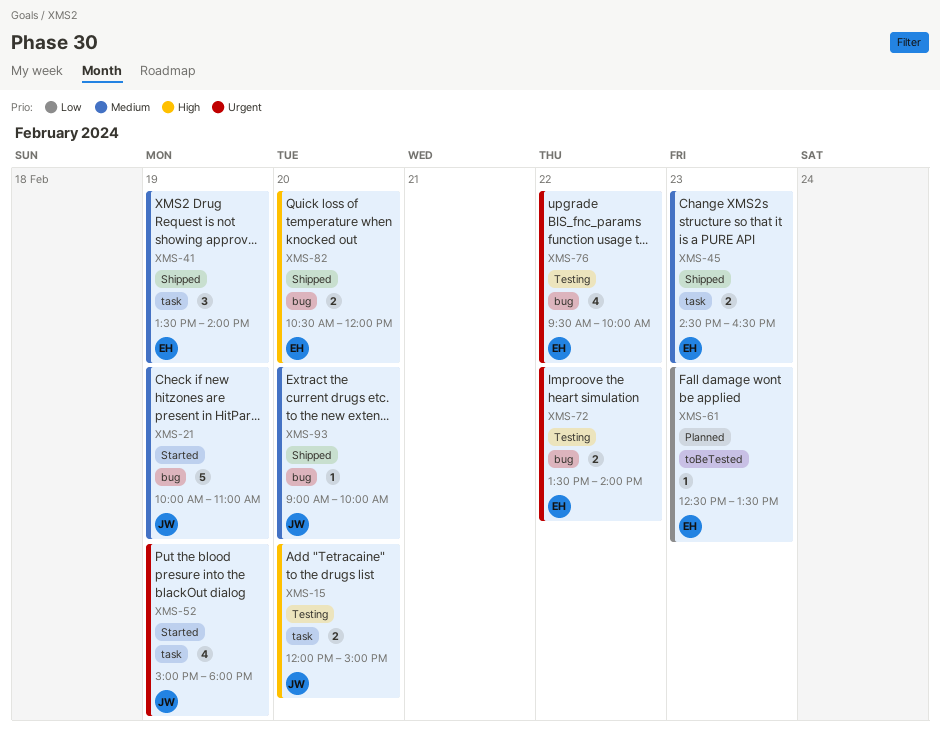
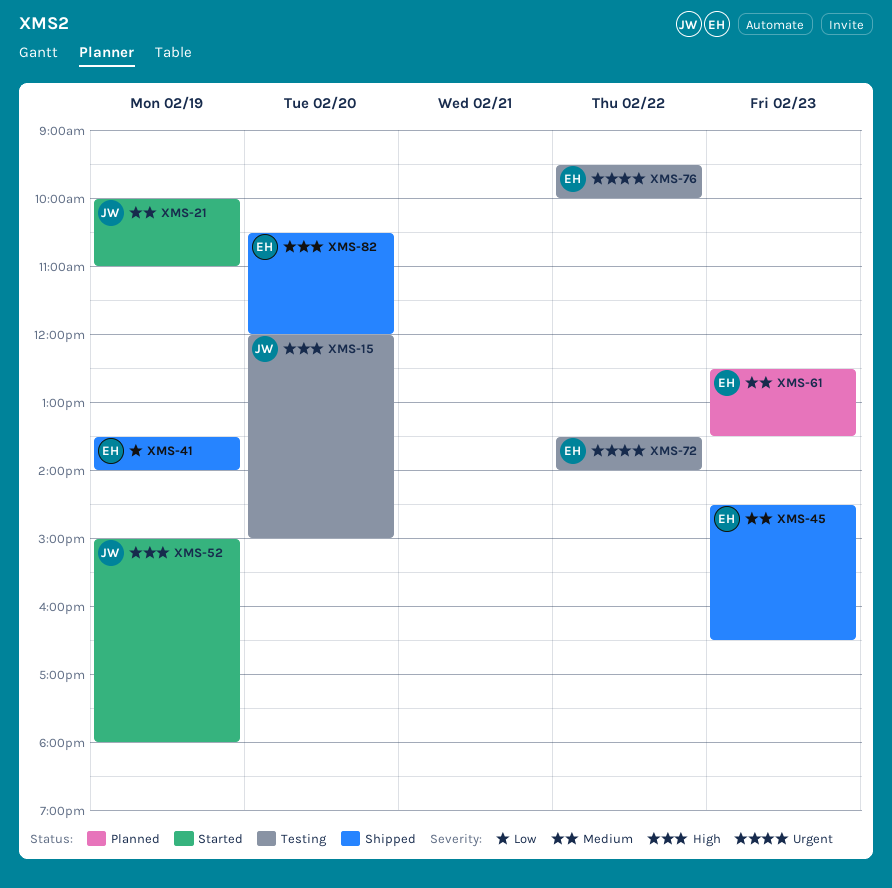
XMS-41, priority: Medium -> Low
XMS-52, priority: Urgent -> High
XMS-61, priority: Low -> Medium
XMS-93: present -> none

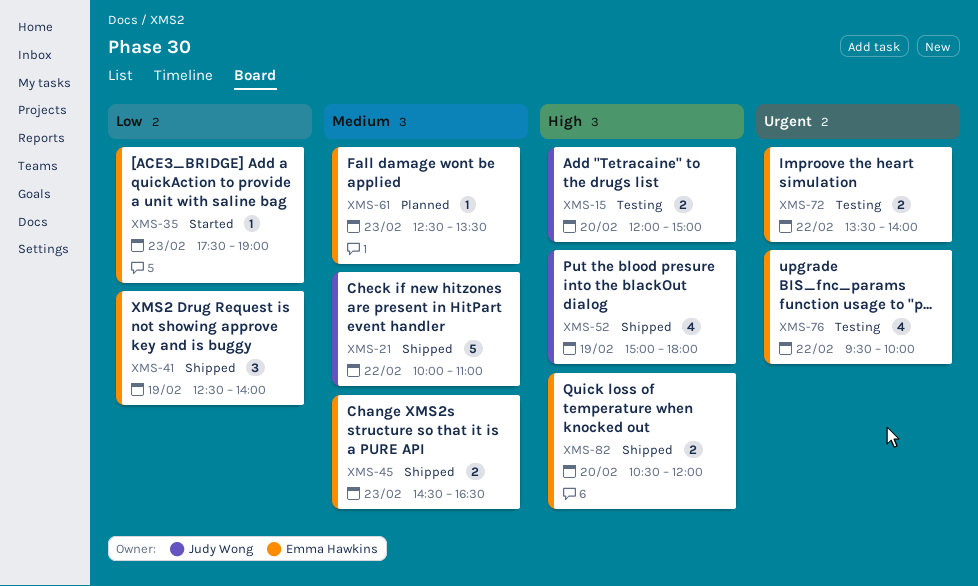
XMS-21, status: Started -> Shipped
XMS-21, day: Feb 19 -> Feb 22
XMS-35: none -> present
XMS-41, begins: 13:30 -> 12:30
XMS-52, status: Started -> Shipped

